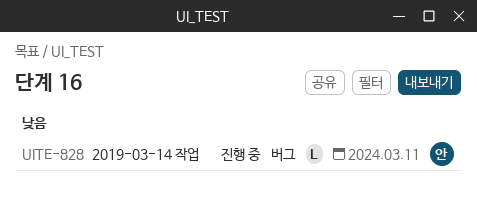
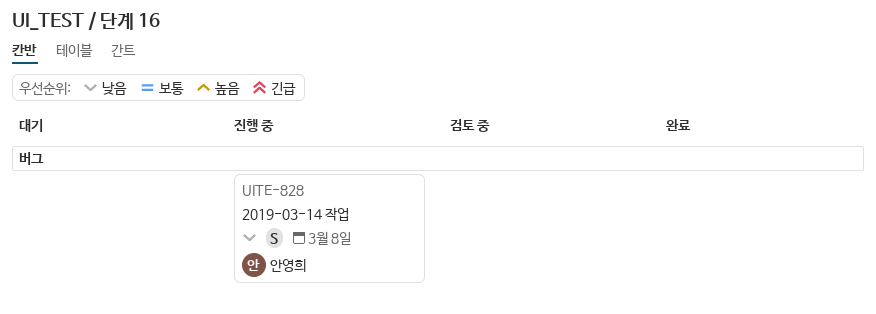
UITE-828, estimate: L -> S
UITE-828, due: Mar 11 -> Mar 8

